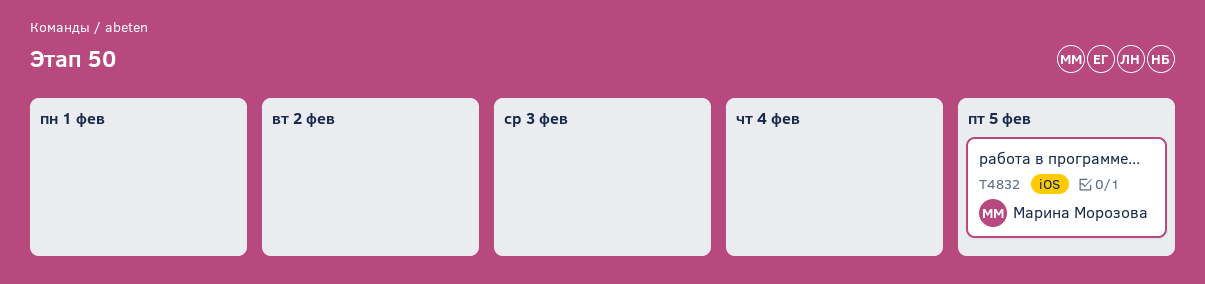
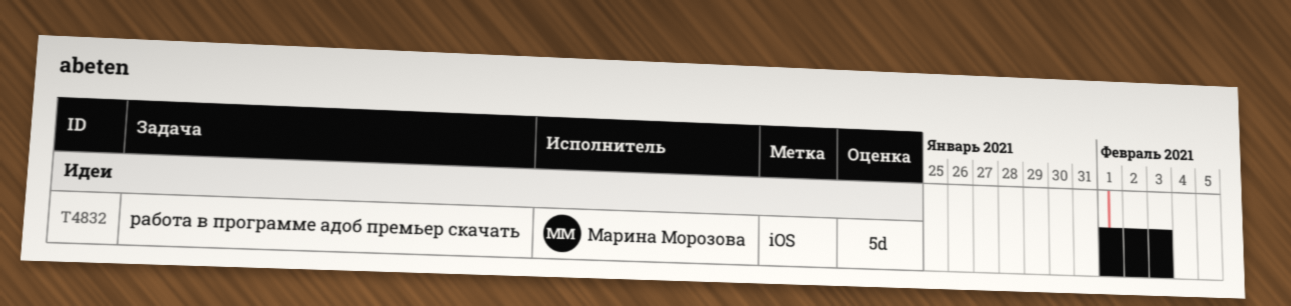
T4832, due: Feb 5 -> Feb 3

